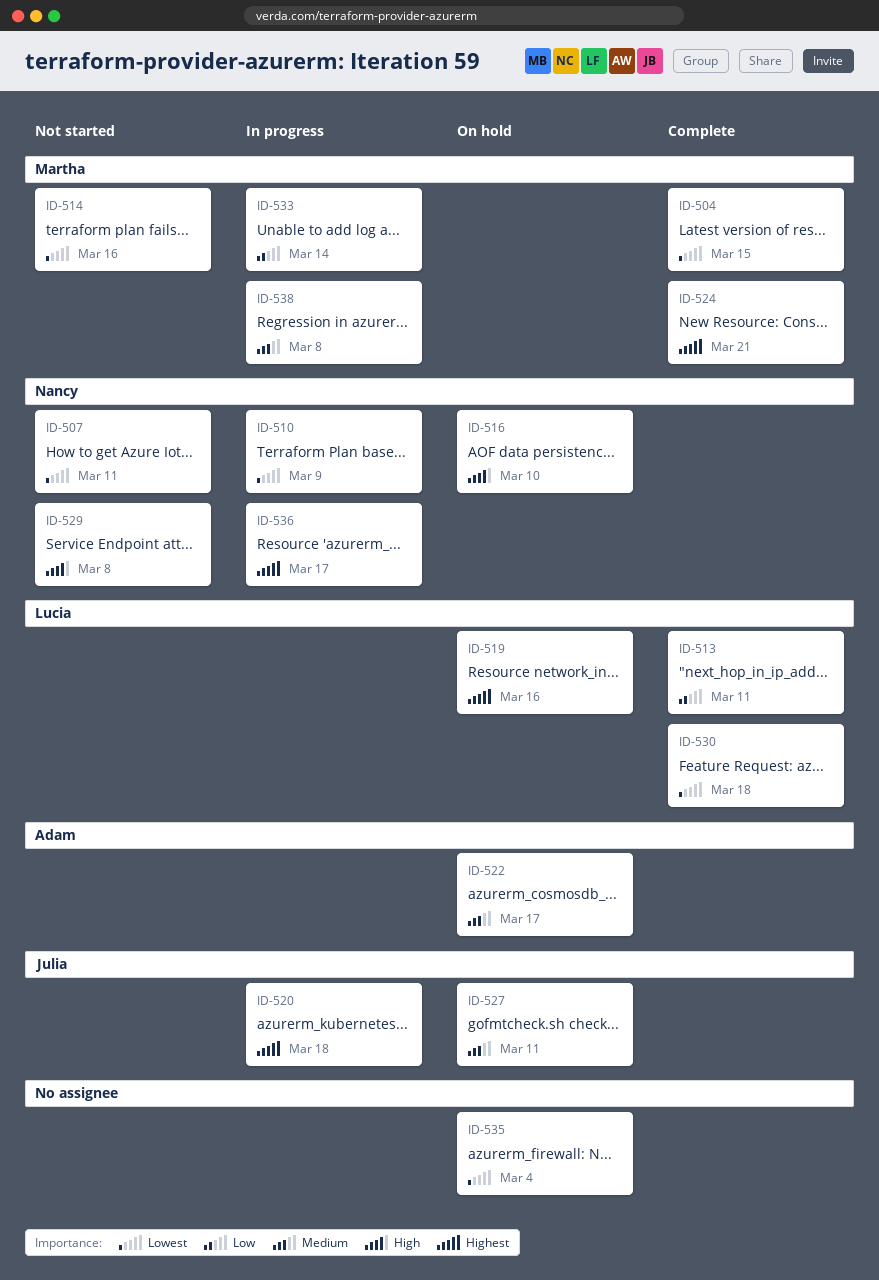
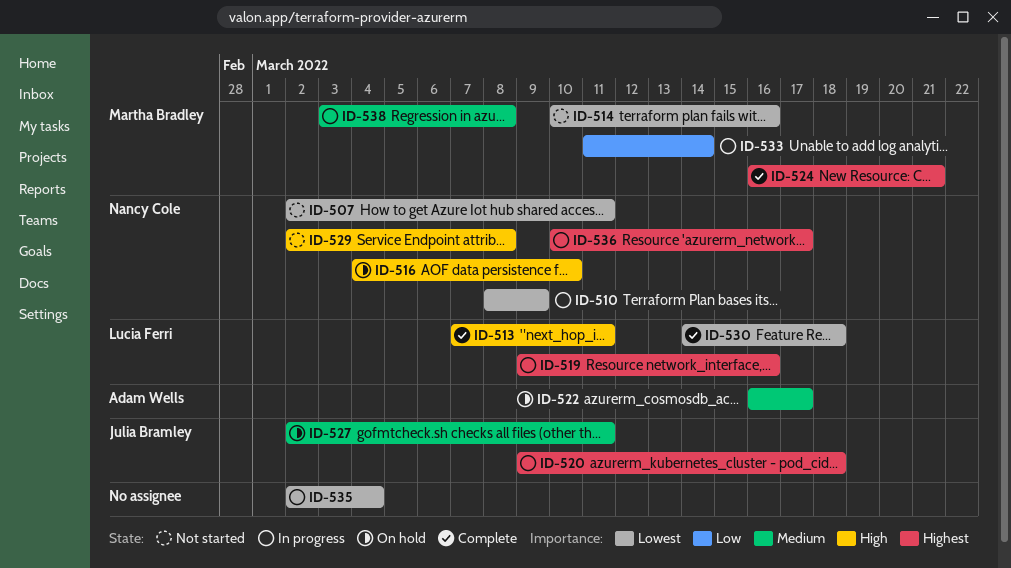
ID-504: present -> none
ID-513, priority: Low -> High
ID-519, status: On hold -> In progress
ID-535, status: On hold -> In progress

